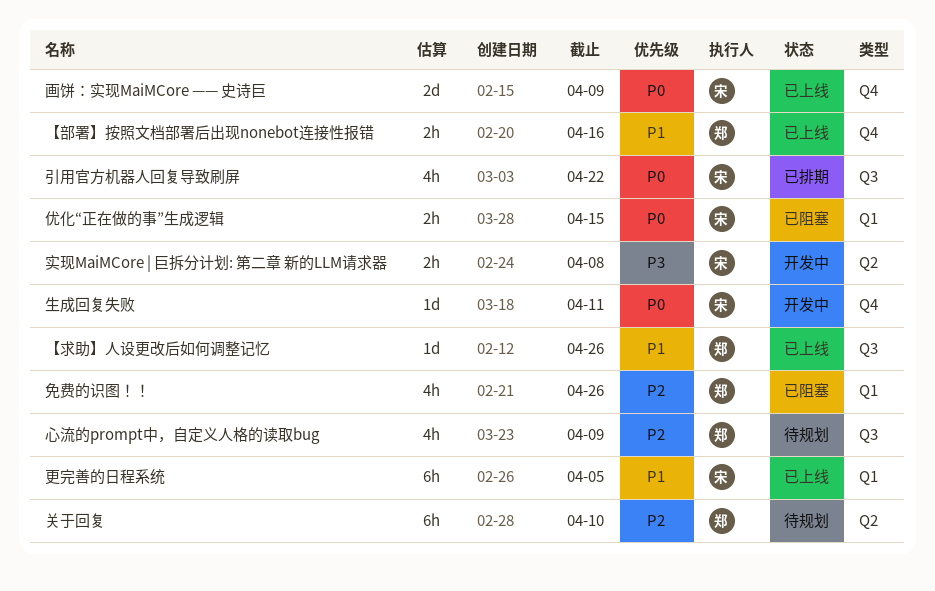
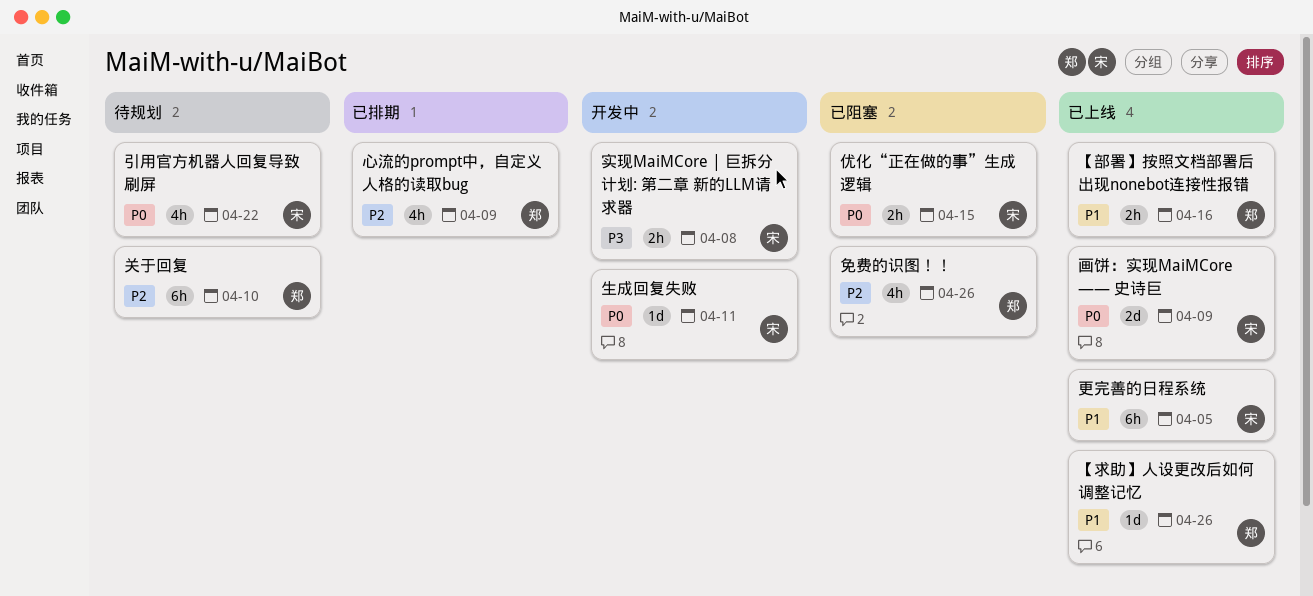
引用官方机器人回复导致刷屏, status: 已排期 -> 待规划
心流的prompt中，自定义人格的读取bug, status: 待规划 -> 已排期

